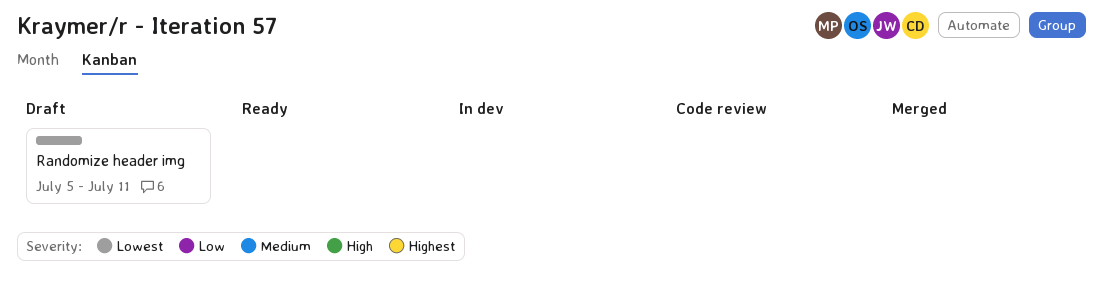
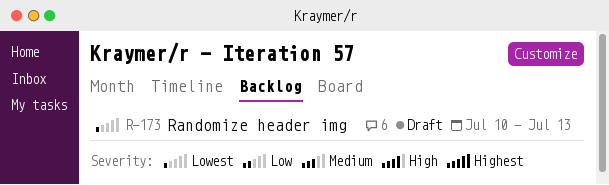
Randomize header img, start: Jul 5 -> Jul 10
Randomize header img, due: Jul 11 -> Jul 13

